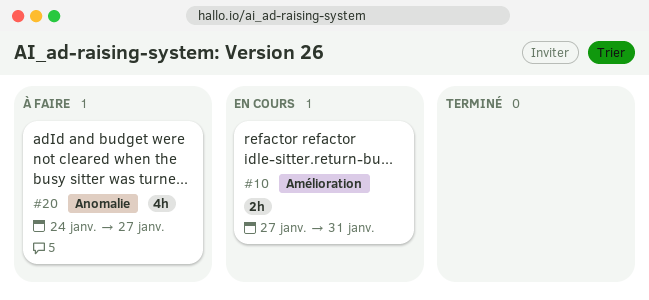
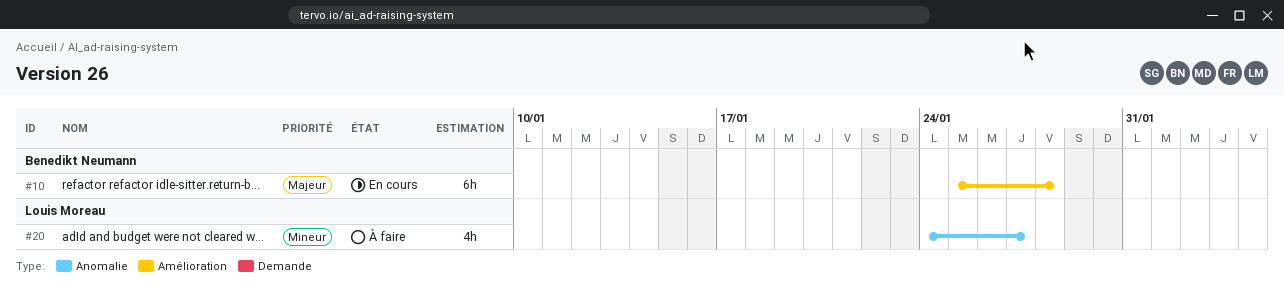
#10, estimate: 2h -> 6h
#10, start: Jan 27 -> Jan 25
#10, due: Jan 31 -> Jan 28

